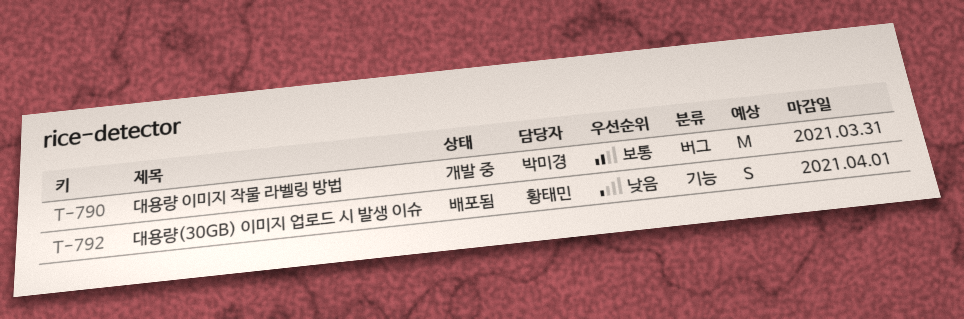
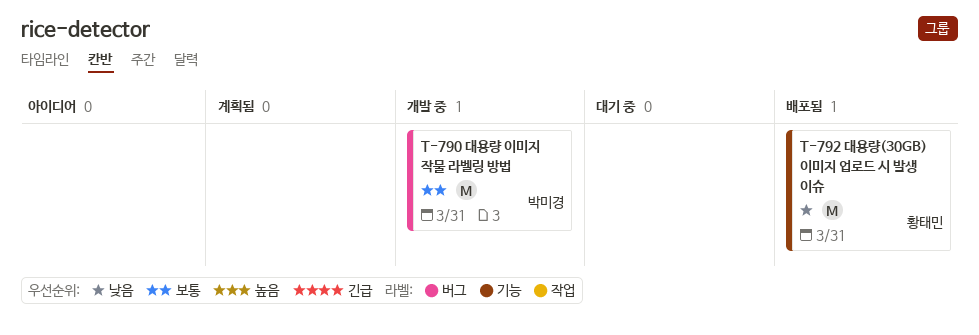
T-792, estimate: S -> M
T-792, due: Apr 1 -> Mar 31

